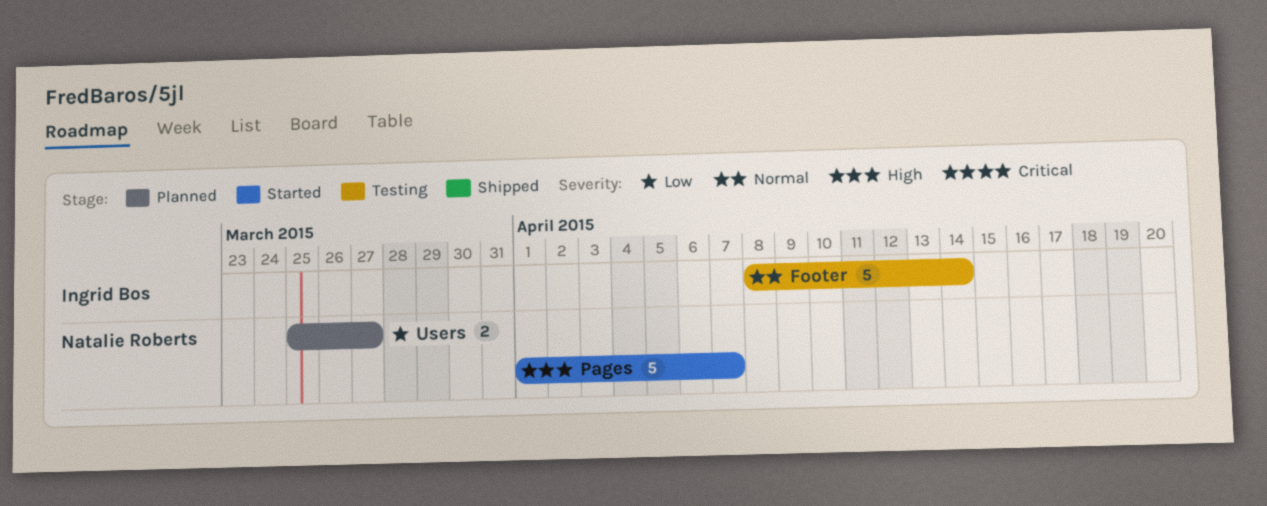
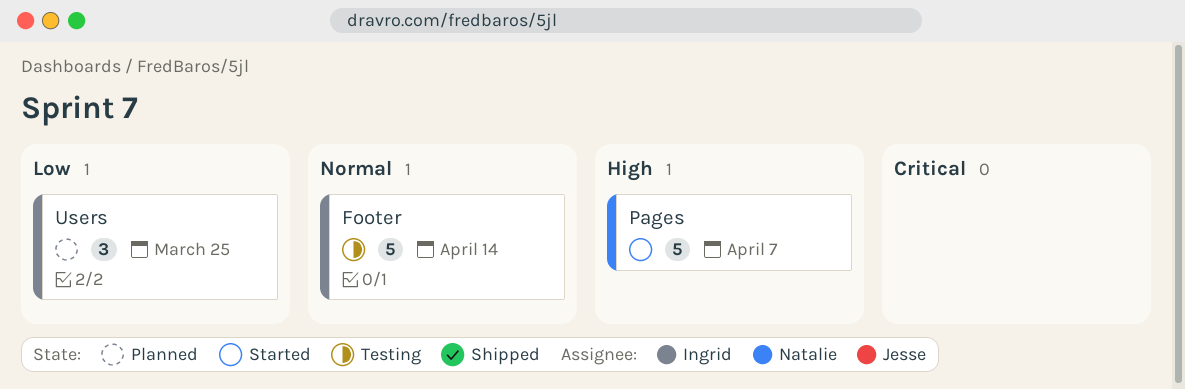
Users, owner: Natalie Roberts -> Ingrid Bos
Users, estimate: 2 -> 3
Users, due: Mar 27 -> Mar 25

